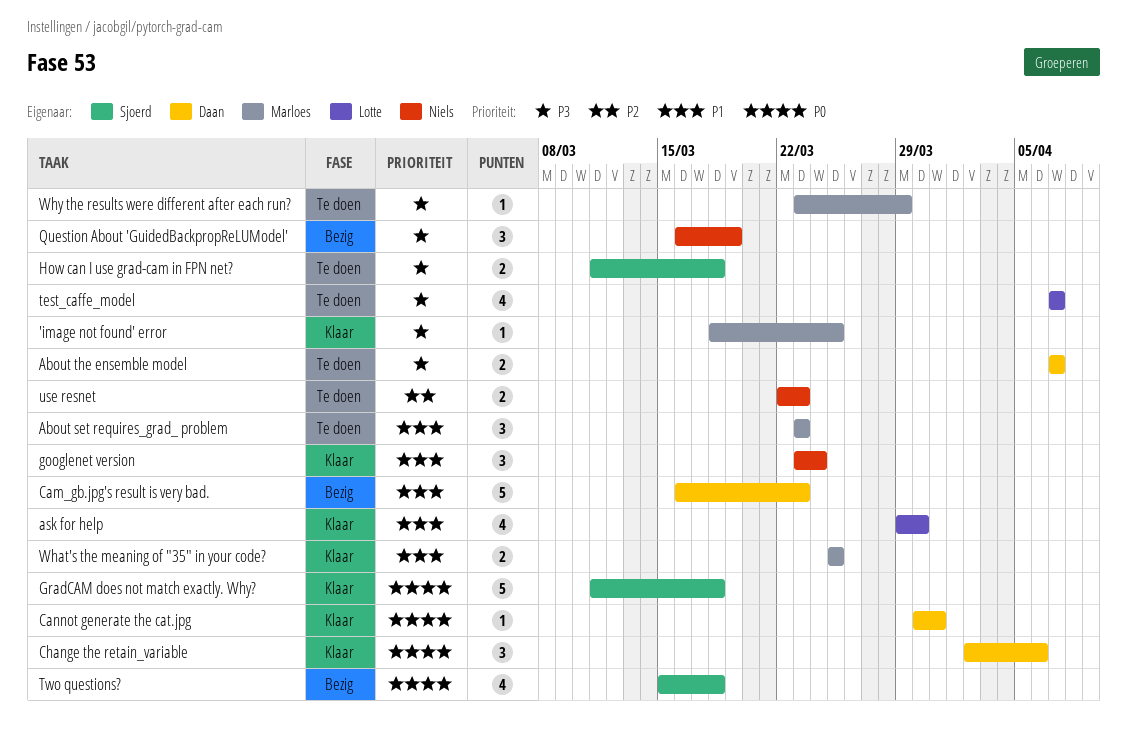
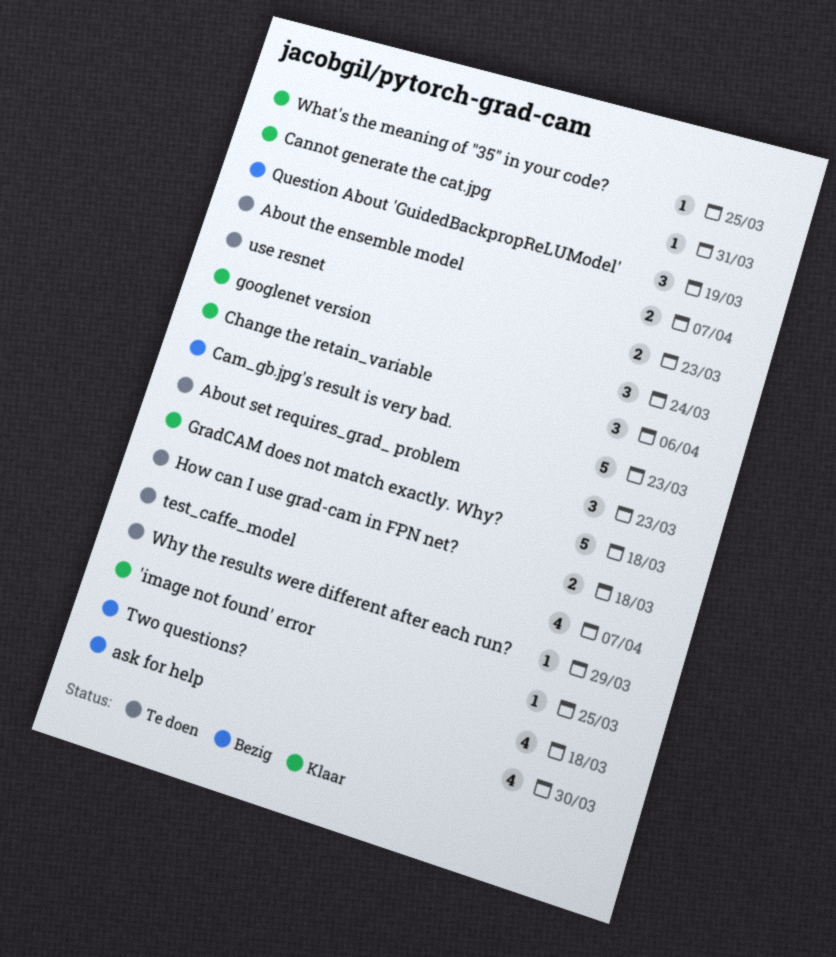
ask for help, status: Klaar -> Bezig
What's the meaning of "35" in your code?, estimate: 2 -> 1

